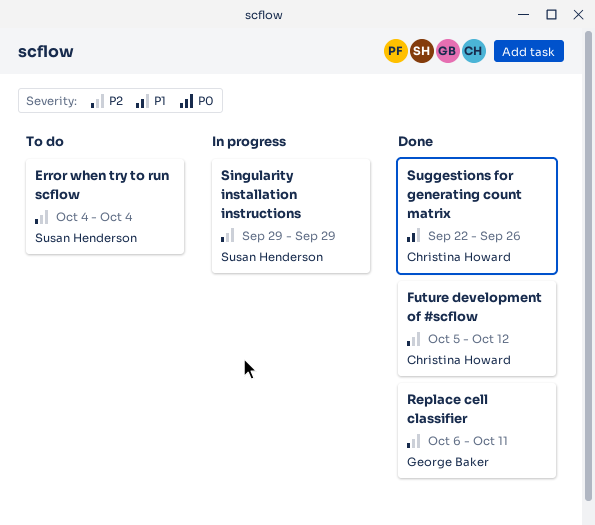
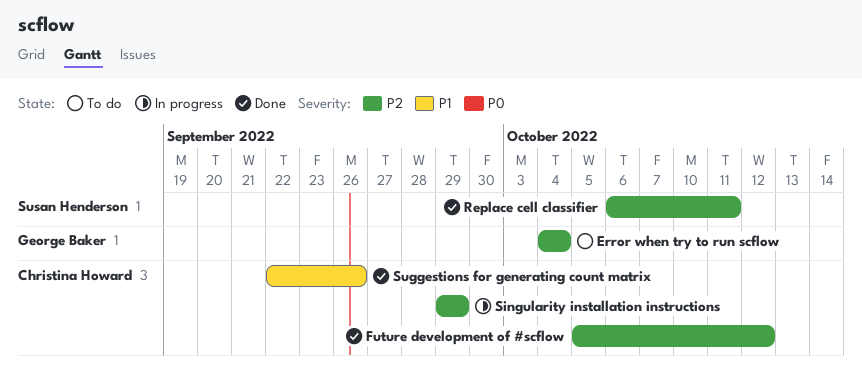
Error when try to run scflow, owner: Susan Henderson -> George Baker
Replace cell classifier, owner: George Baker -> Susan Henderson
Singularity installation instructions, owner: Susan Henderson -> Christina Howard

